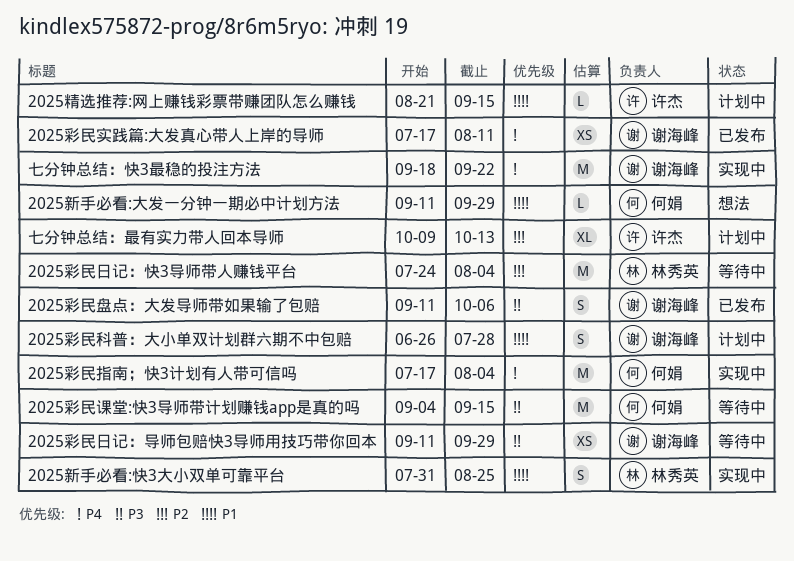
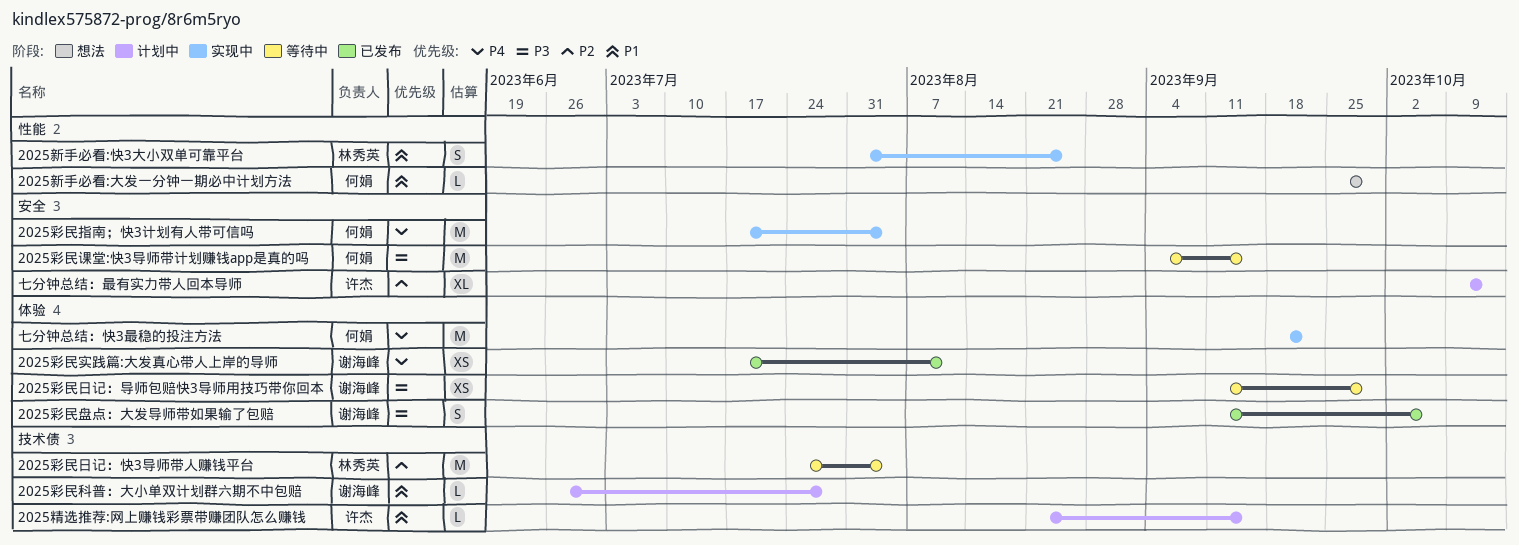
2025彩民科普：大小单双计划群六期不中包赔, estimate: S -> L
2025新手必看:大发一分钟一期必中计划方法, start: Sep 11 -> Sep 25
七分钟总结：快3最稳的投注方法, owner: 谢海峰 -> 何娟

